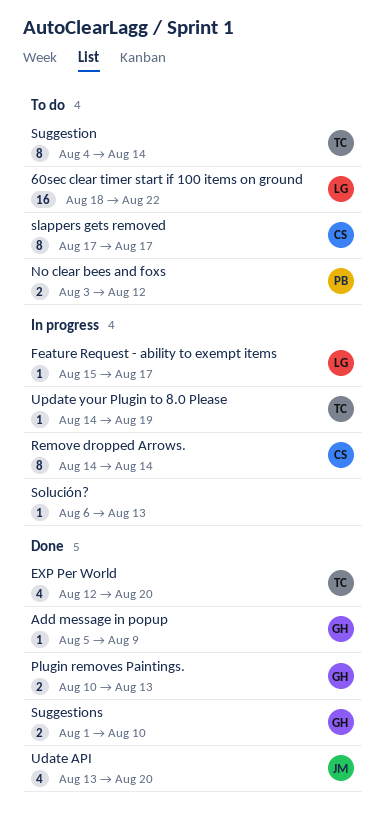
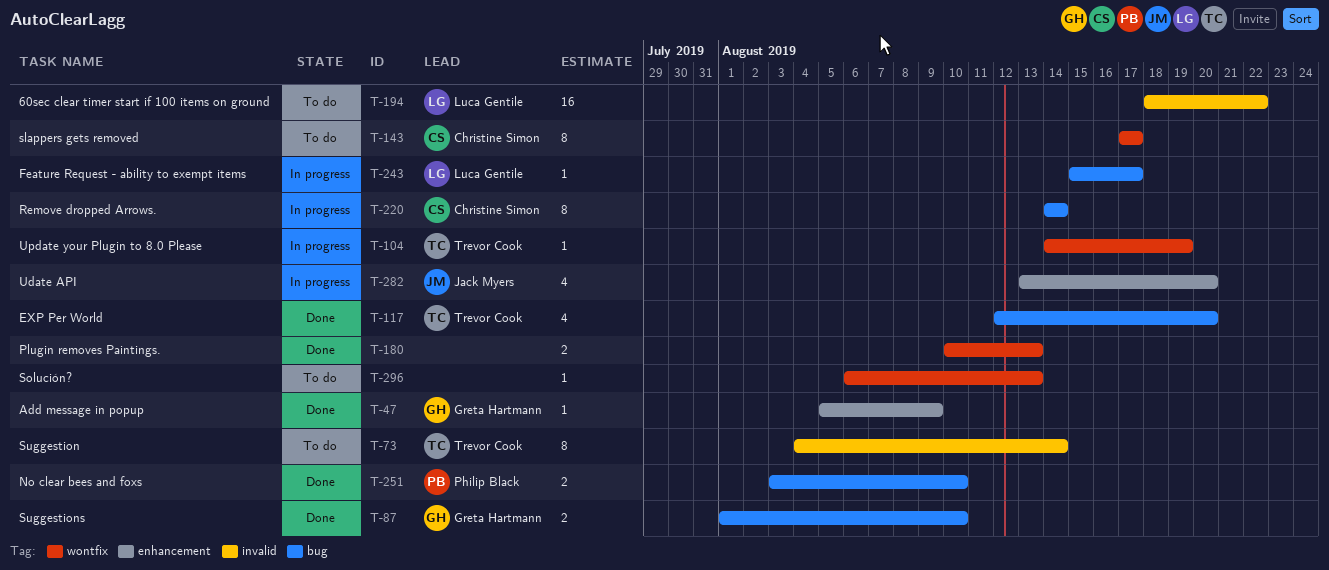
No clear bees and foxs, status: To do -> Done
No clear bees and foxs, due: Aug 12 -> Aug 10
Plugin removes Paintings., owner: Greta Hartmann -> none
Solución?, status: In progress -> To do
Udate API, status: Done -> In progress

